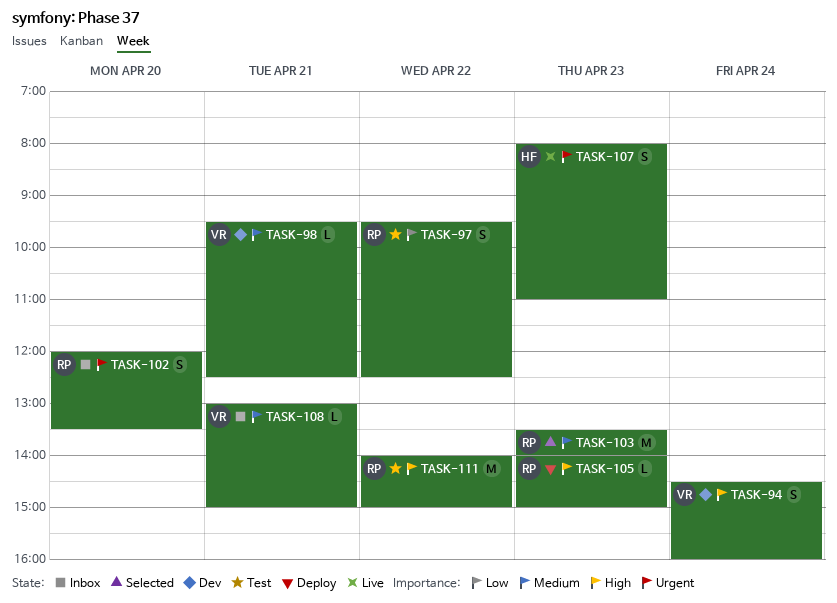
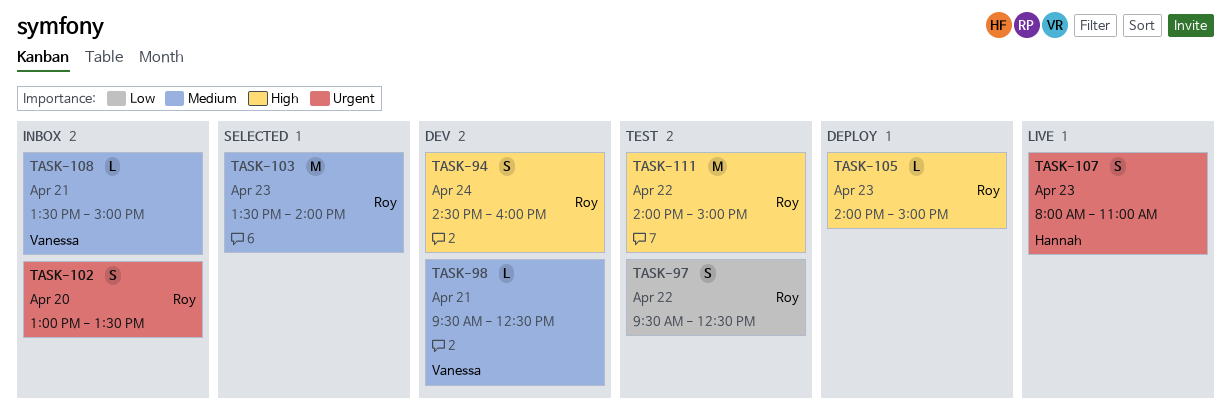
TASK-94, owner: Vanessa -> Roy
TASK-102, begins: 12:00 -> 13:00
TASK-108, begins: 13:00 -> 13:30

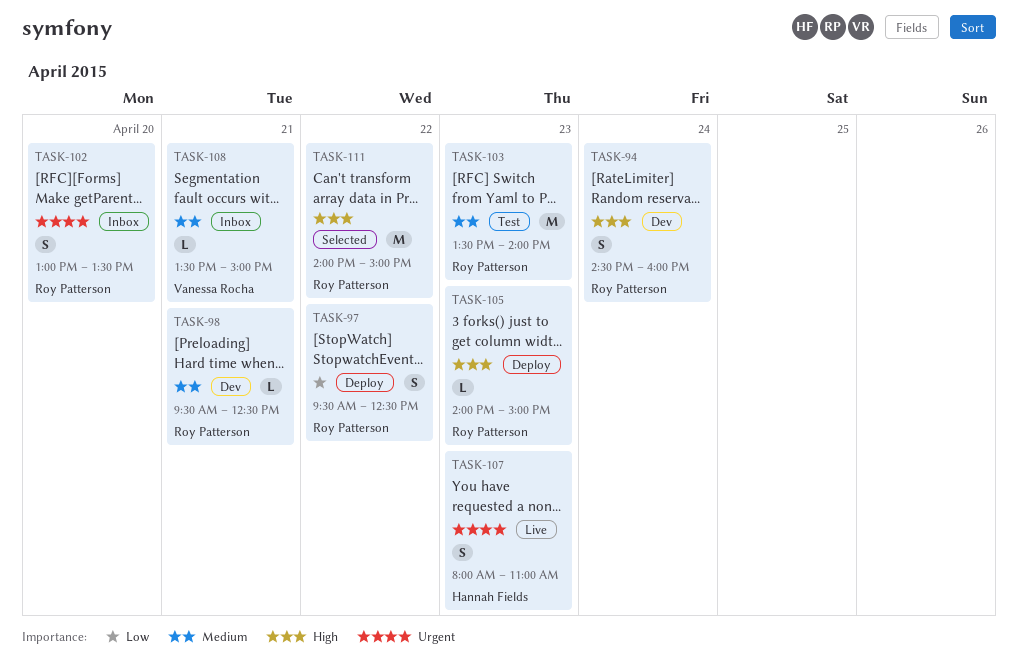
TASK-97, status: Test -> Deploy
TASK-98, owner: Vanessa Rocha -> Roy Patterson
TASK-103, status: Selected -> Test
TASK-111, status: Test -> Selected

